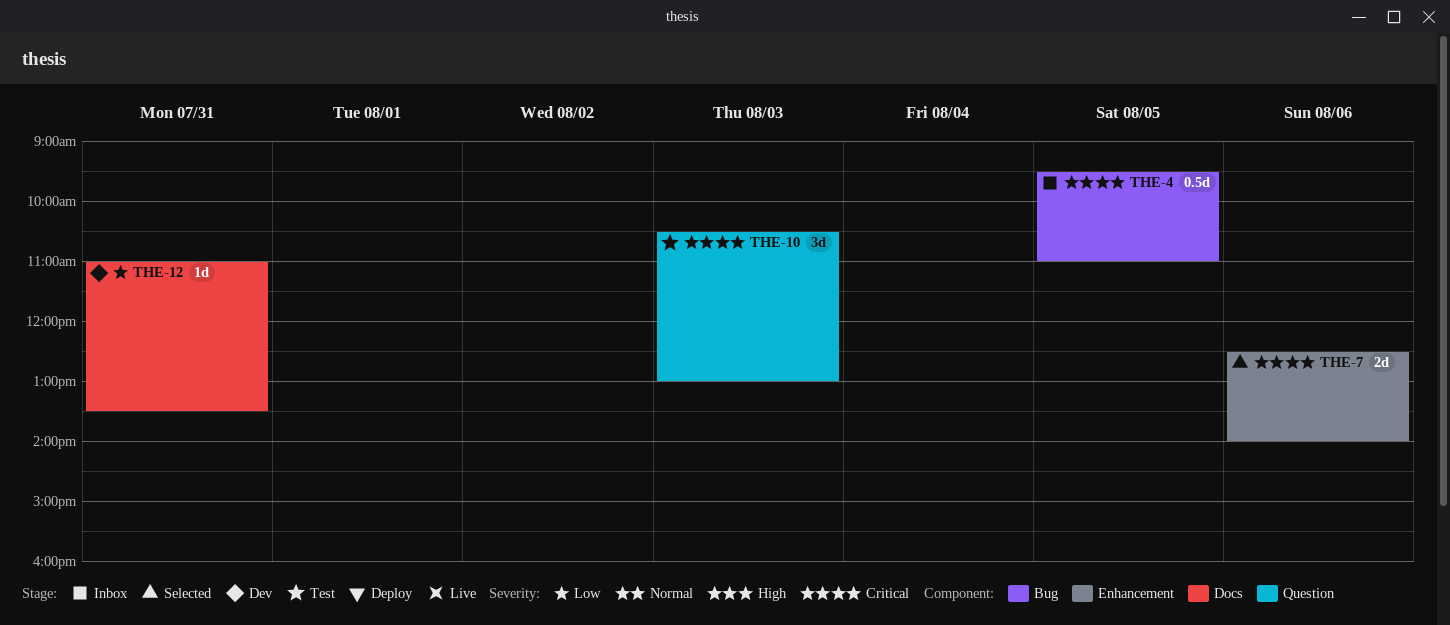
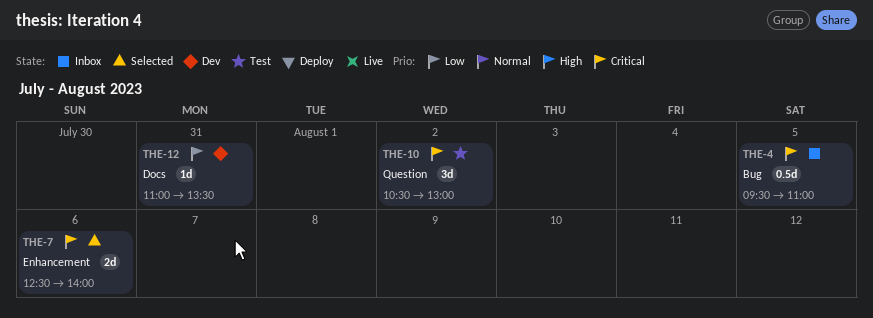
THE-10, day: Aug 3 -> Aug 2

